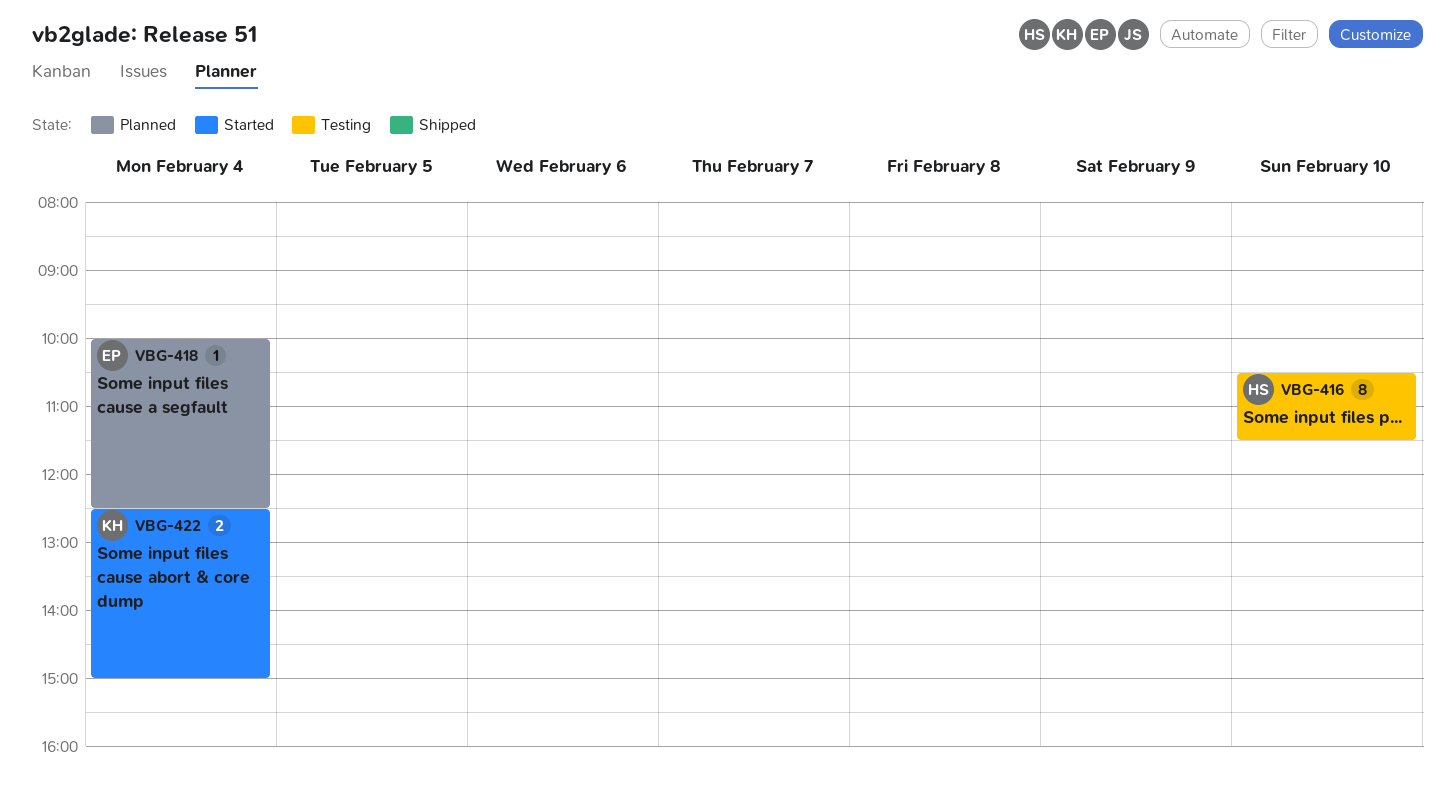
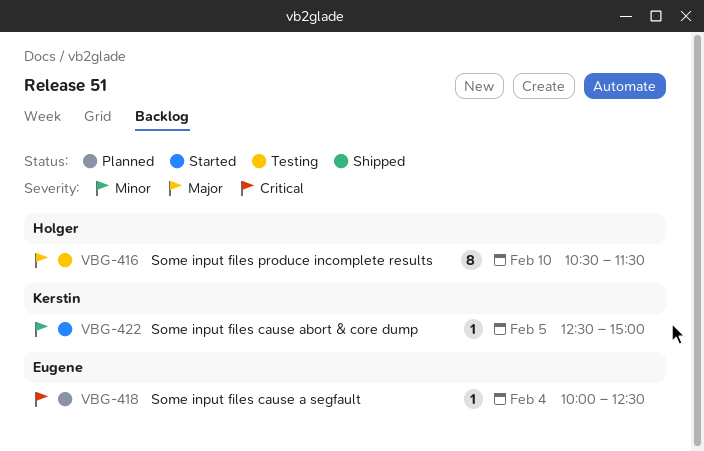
VBG-422, estimate: 2 -> 1
VBG-422, day: Feb 4 -> Feb 5

